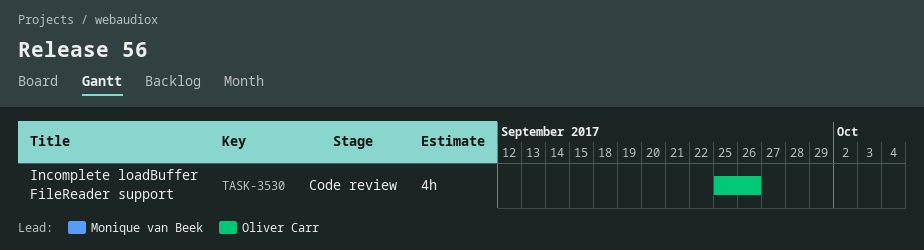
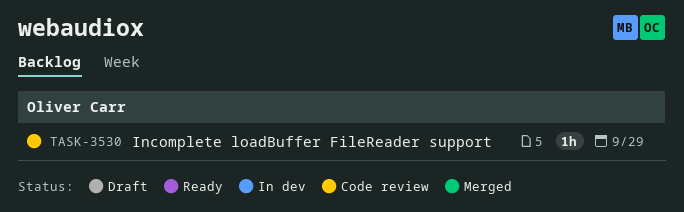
TASK-3530, estimate: 4h -> 1h
TASK-3530, due: Sep 26 -> Sep 29

